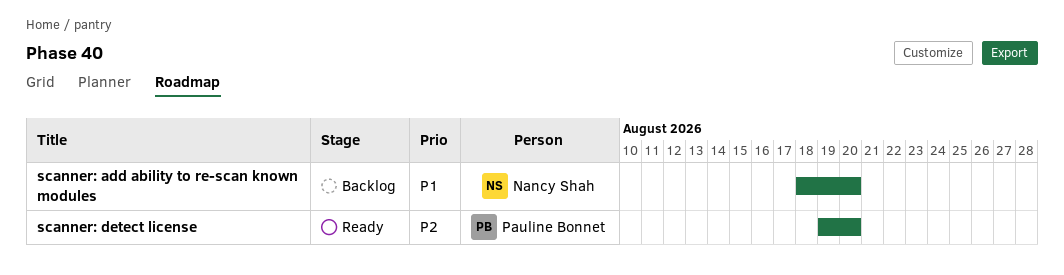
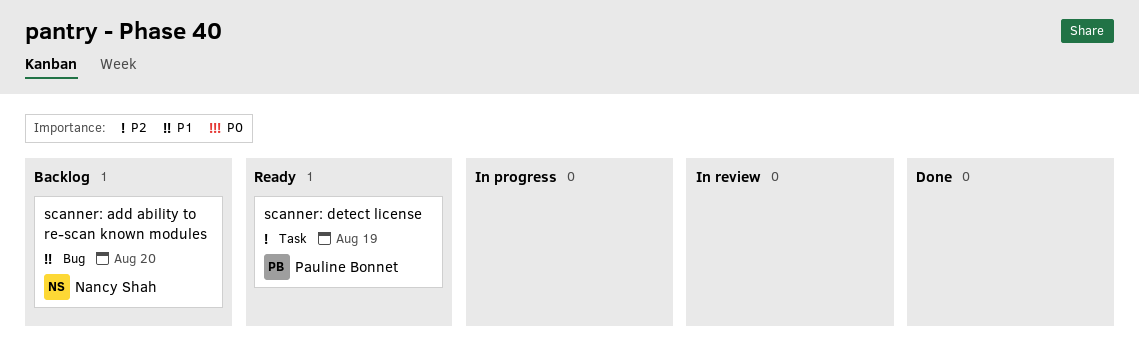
scanner: detect license, due: Aug 20 -> Aug 19

